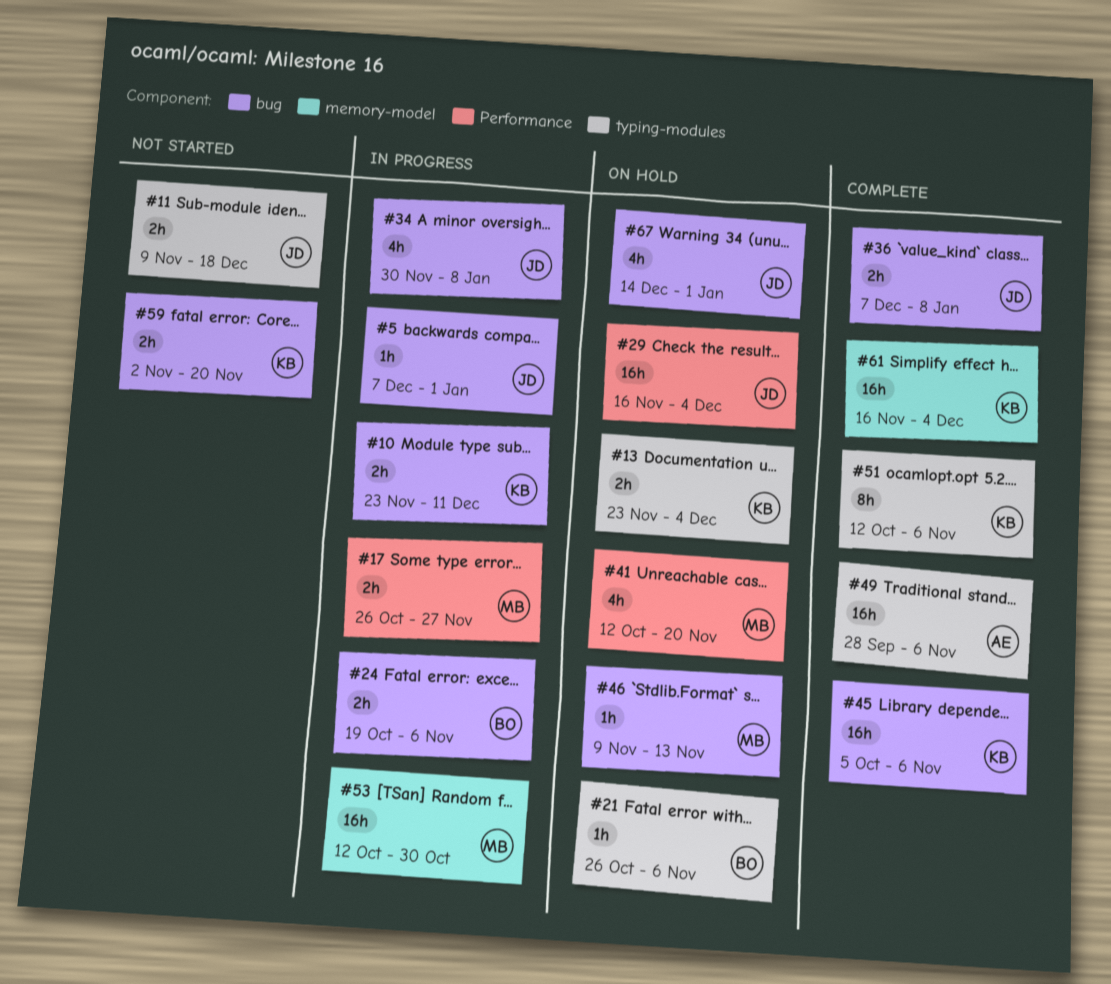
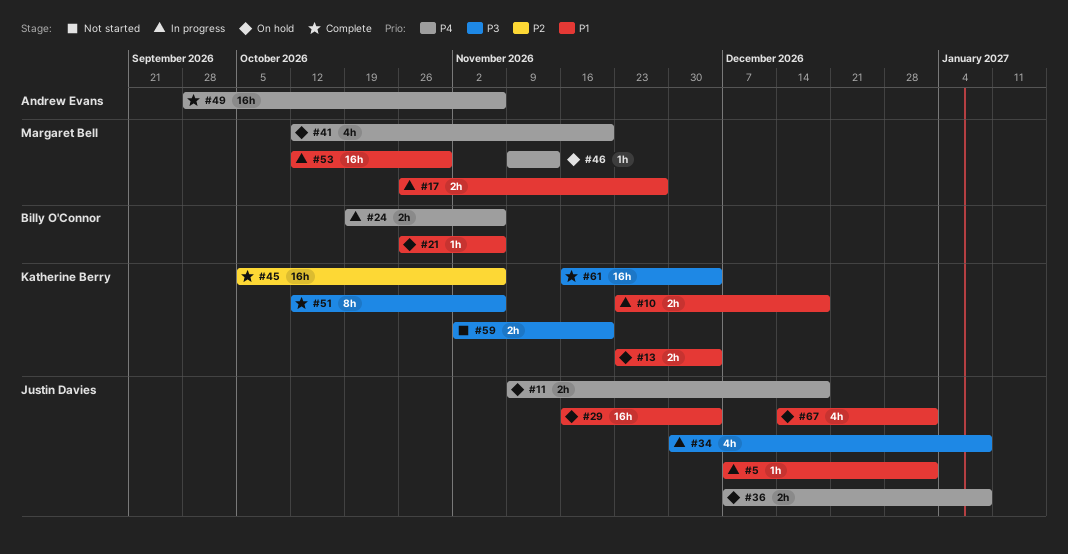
#10, due: Dec 11 -> Dec 18
#11, status: Not started -> On hold
#36, status: Complete -> On hold

